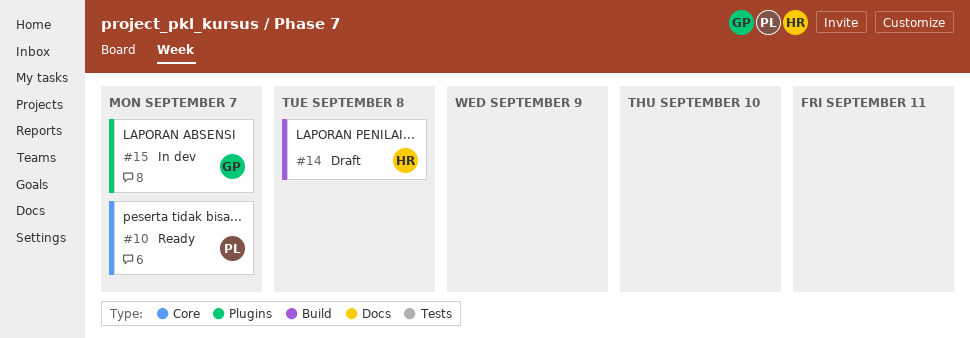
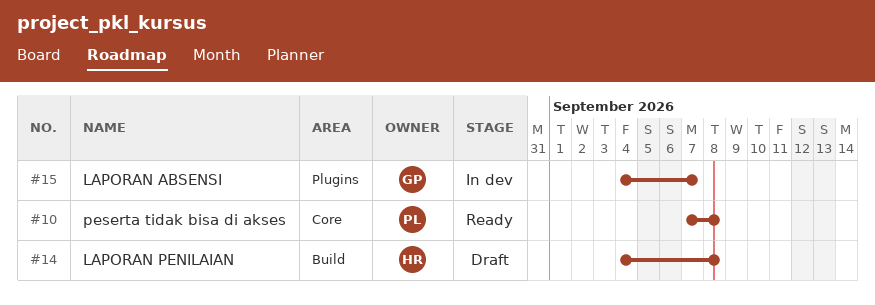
#10, due: Sep 7 -> Sep 8

